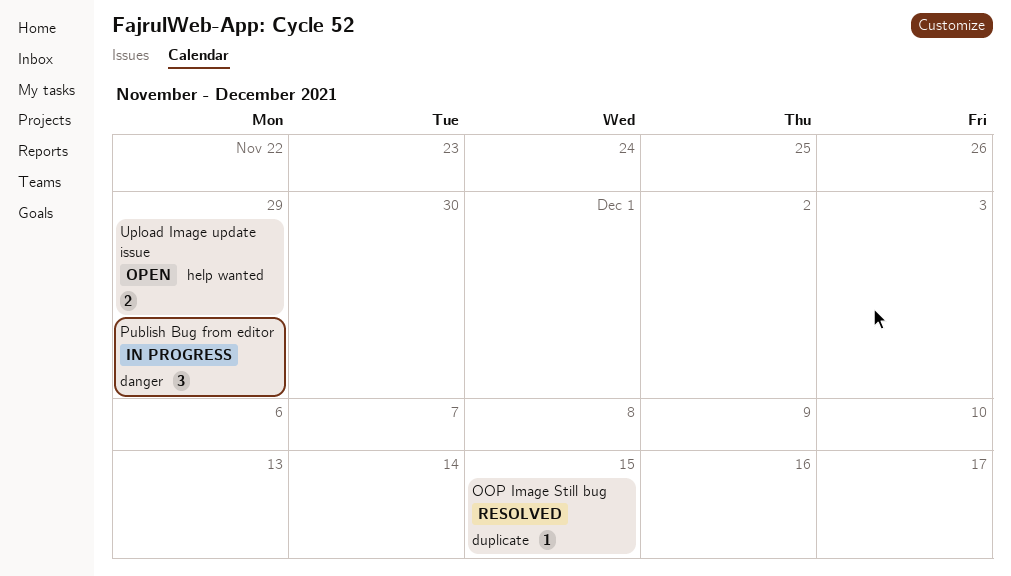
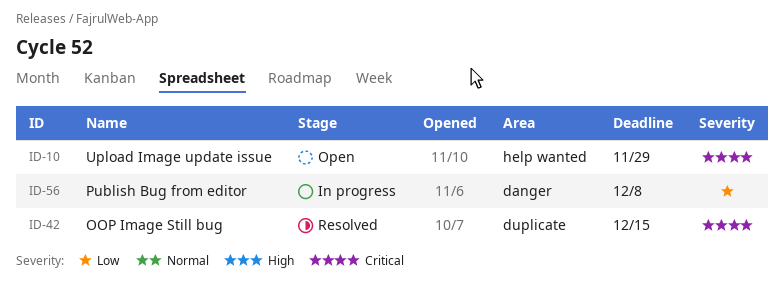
Publish Bug from editor, due: Nov 29 -> Dec 8

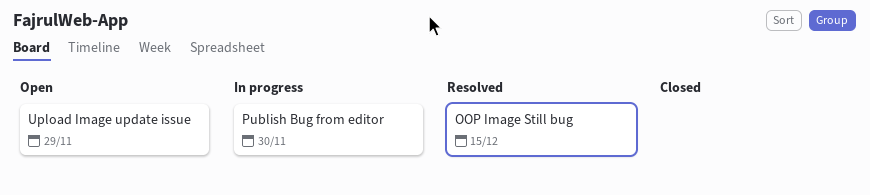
Publish Bug from editor, due: Dec 8 -> Nov 30

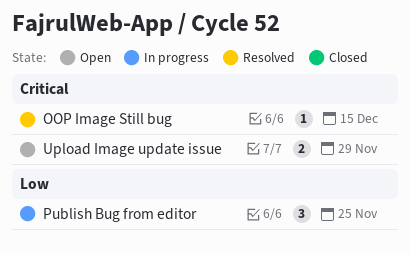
Publish Bug from editor, due: Nov 30 -> Nov 25

